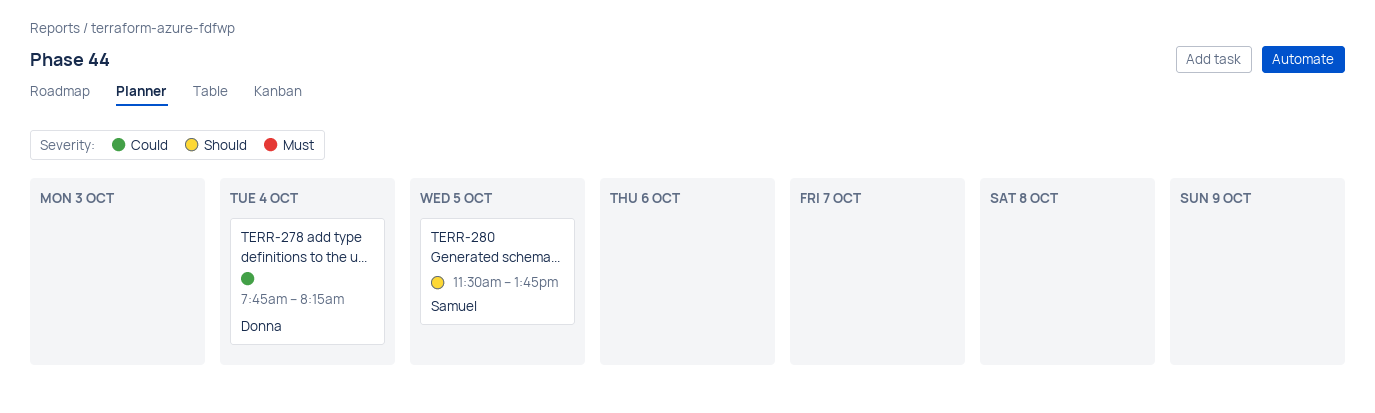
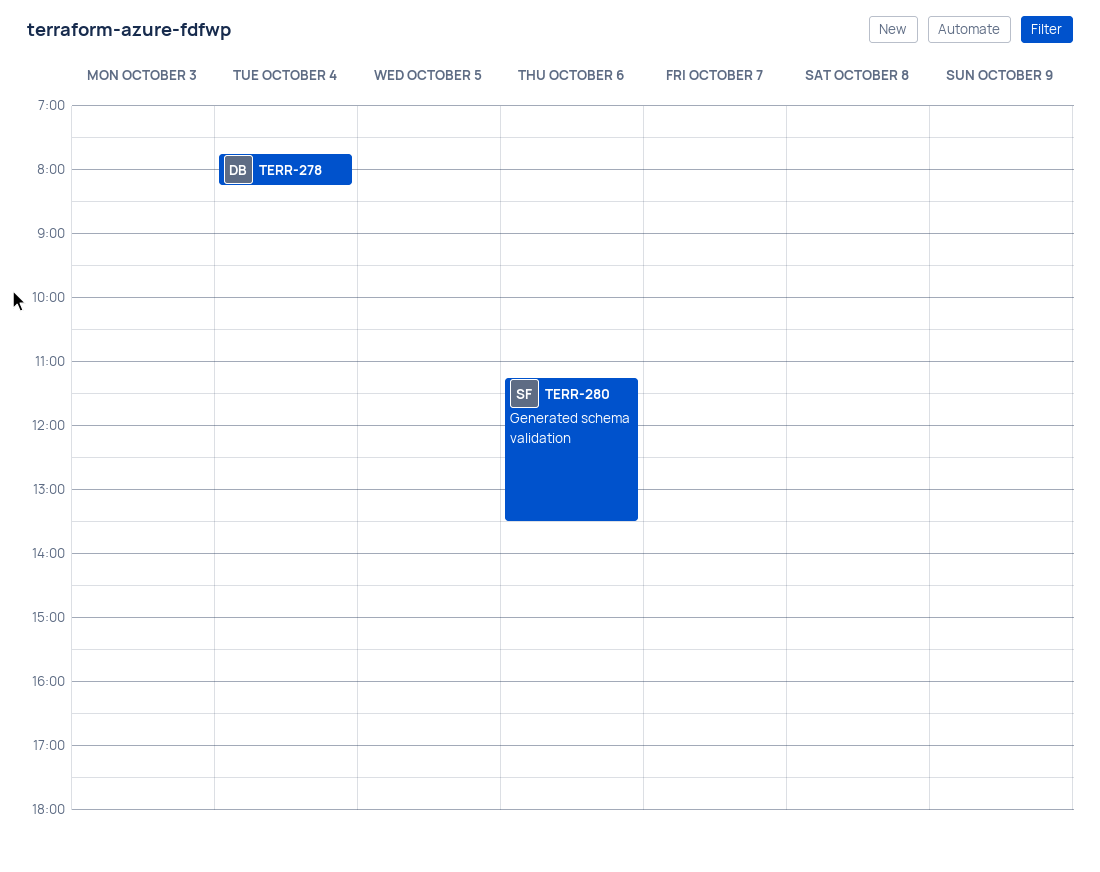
TERR-280, day: Oct 5 -> Oct 6
TERR-280, begins: 11:30 -> 11:15
TERR-280, ends: 13:45 -> 13:30

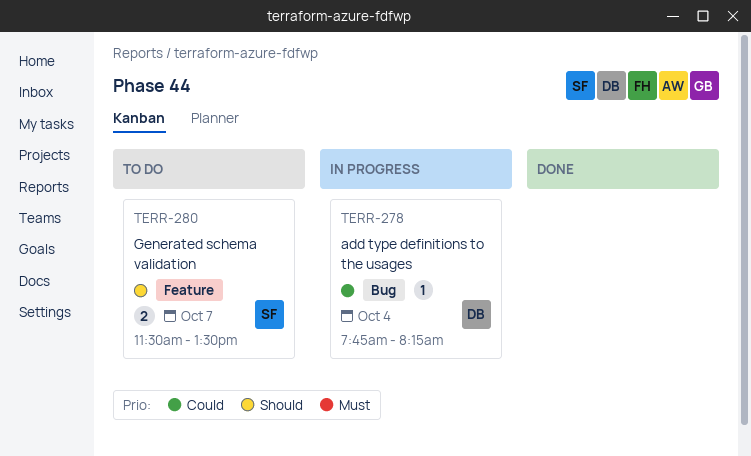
TERR-280, day: Oct 6 -> Oct 7
TERR-280, begins: 11:15 -> 11:30

